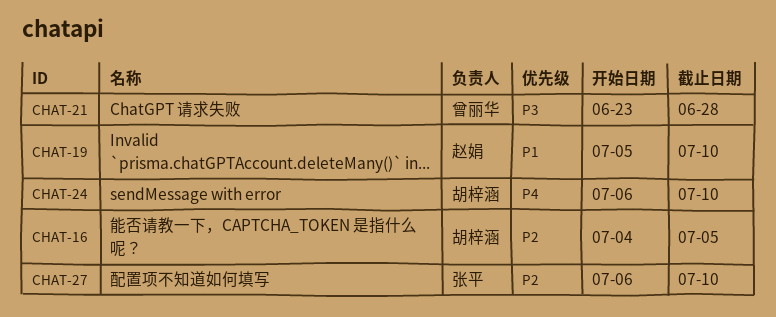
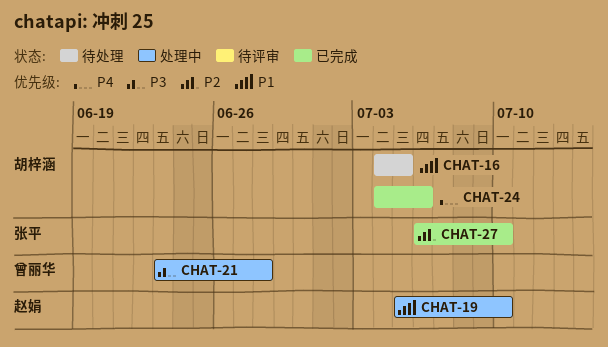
CHAT-16, priority: P2 -> P1
CHAT-24, start: Jul 6 -> Jul 4
CHAT-24, due: Jul 10 -> Jul 6

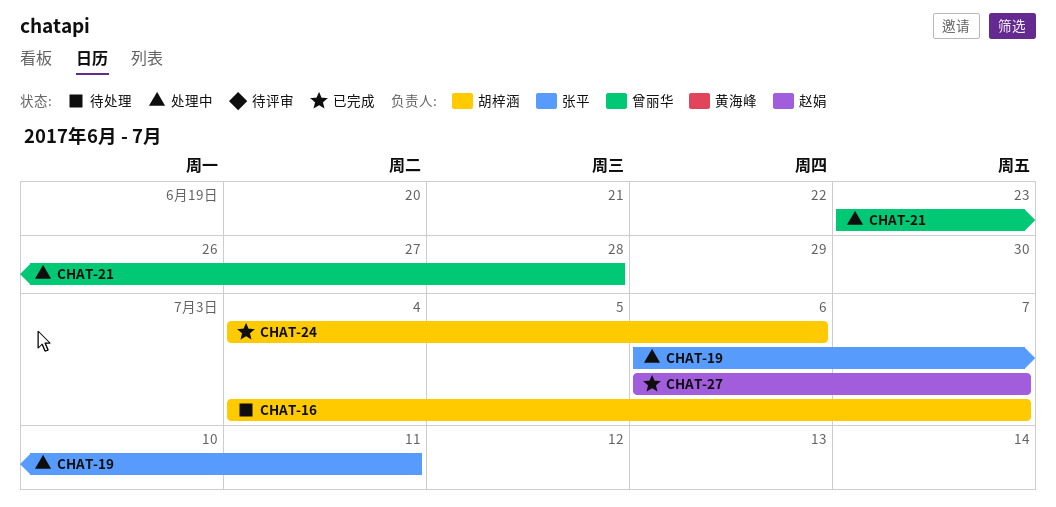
CHAT-16, due: Jul 5 -> Jul 7
CHAT-19, owner: 赵娟 -> 张平
CHAT-19, start: Jul 5 -> Jul 6
CHAT-19, due: Jul 10 -> Jul 11
CHAT-27, owner: 张平 -> 赵娟
CHAT-27, due: Jul 10 -> Jul 7

